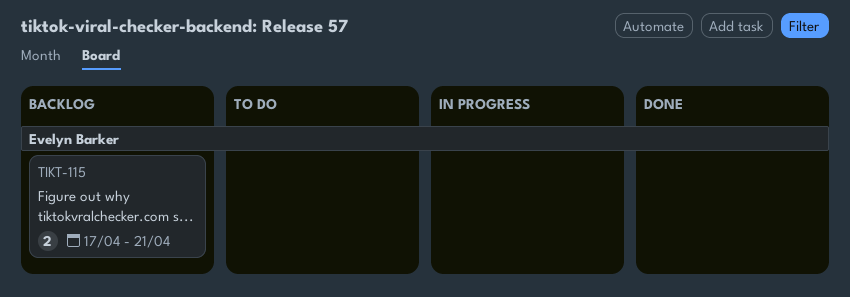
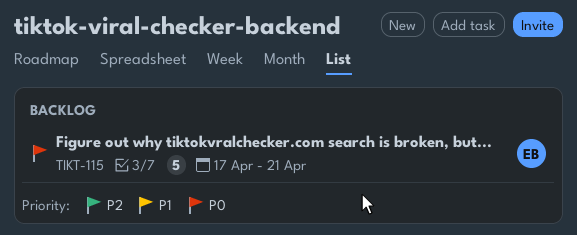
TIKT-115, estimate: 2 -> 5

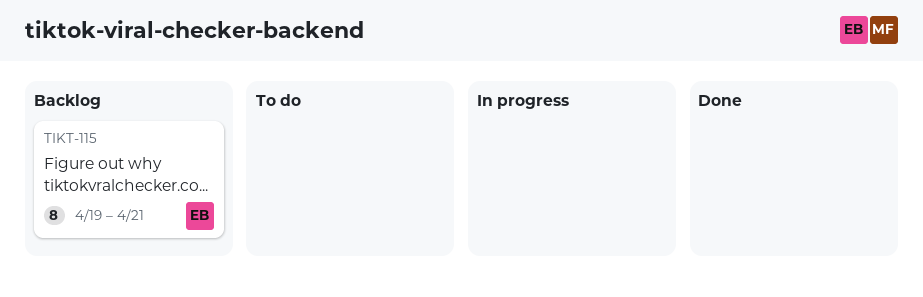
TIKT-115, estimate: 5 -> 8
TIKT-115, start: Apr 17 -> Apr 19

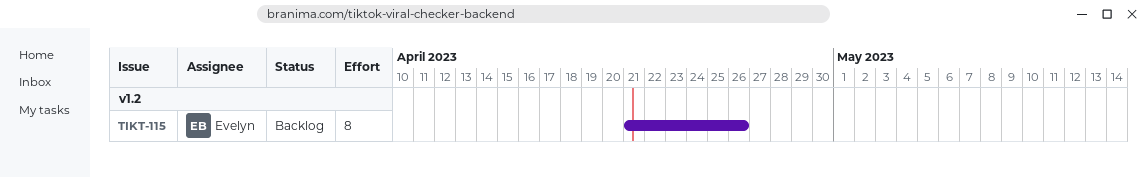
TIKT-115, start: Apr 19 -> Apr 21
TIKT-115, due: Apr 21 -> Apr 26

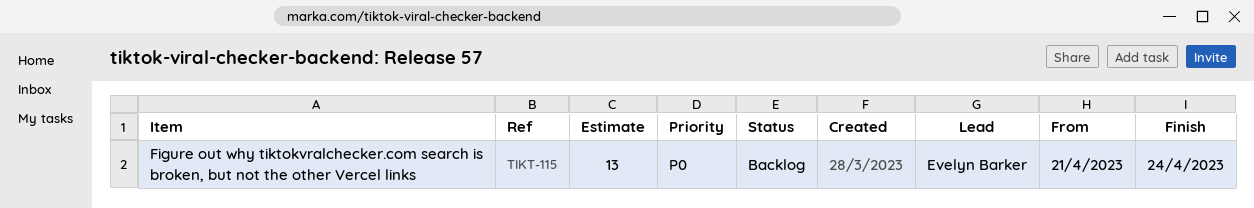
TIKT-115, estimate: 8 -> 13
TIKT-115, due: Apr 26 -> Apr 24

